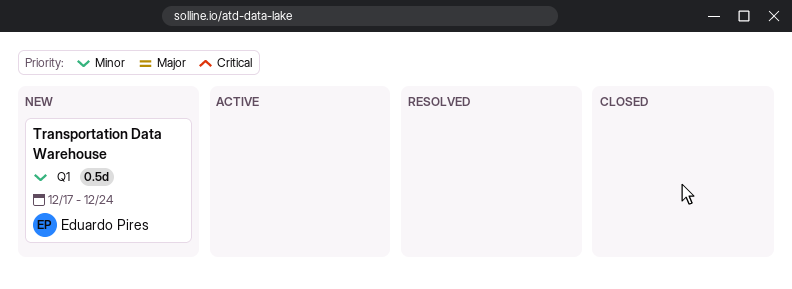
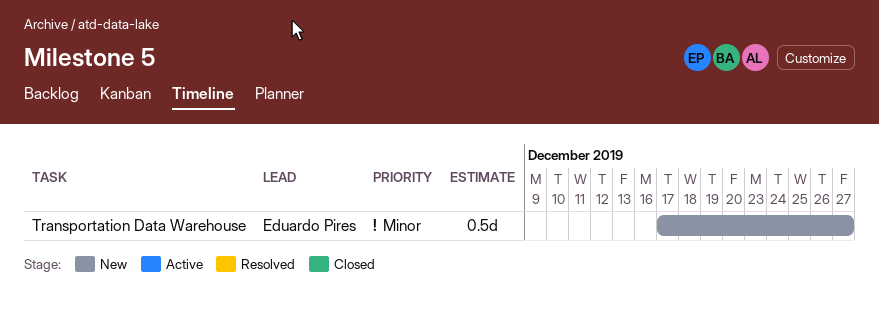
Transportation Data Warehouse, due: Dec 24 -> Dec 27

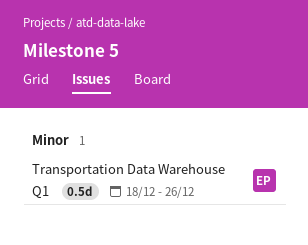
Transportation Data Warehouse, start: Dec 17 -> Dec 18
Transportation Data Warehouse, due: Dec 27 -> Dec 26

